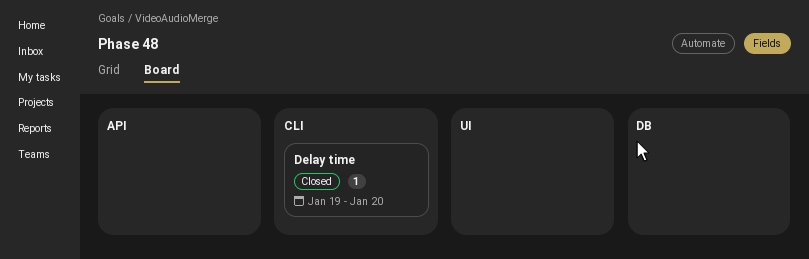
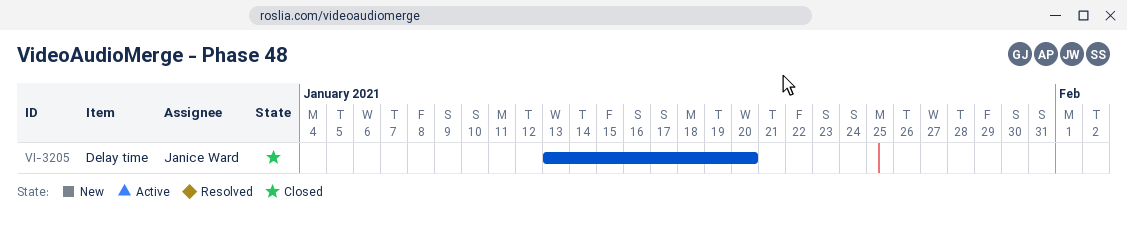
Delay time, start: Jan 19 -> Jan 13

